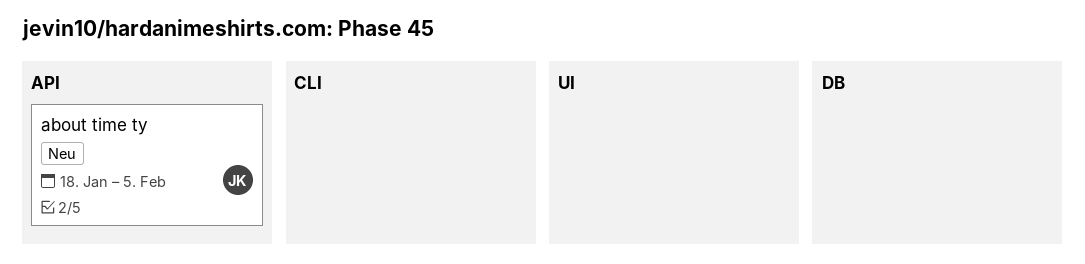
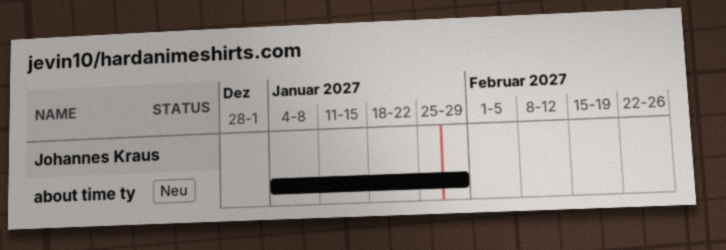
about time ty, start: Jan 18 -> Jan 4
about time ty, due: Feb 5 -> Jan 29

